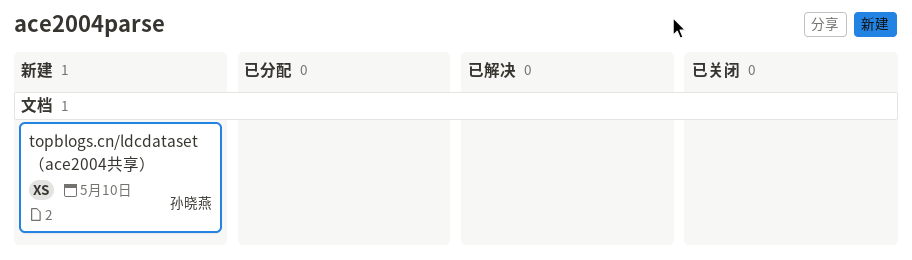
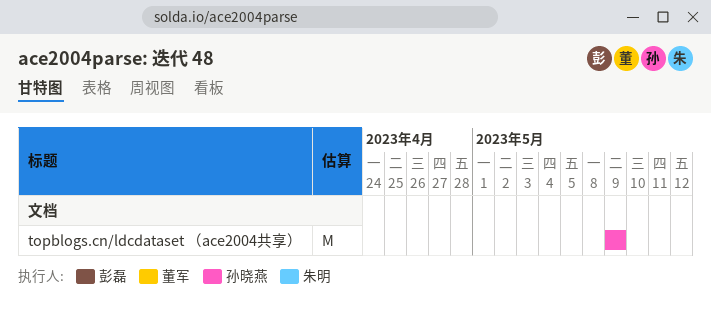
topblogs.cn/ldcdataset （ace2004共享）, estimate: XS -> M
topblogs.cn/ldcdataset （ace2004共享）, due: May 10 -> May 9

